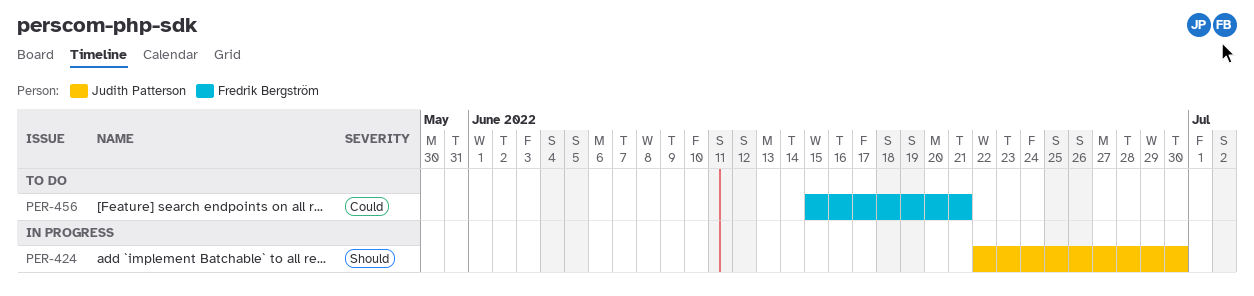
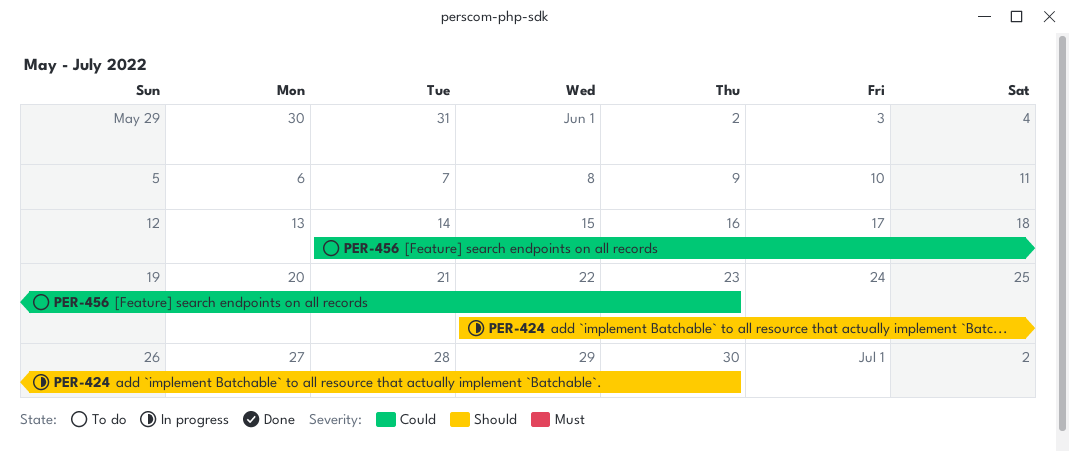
PER-456, start: Jun 15 -> Jun 14
PER-456, due: Jun 21 -> Jun 23

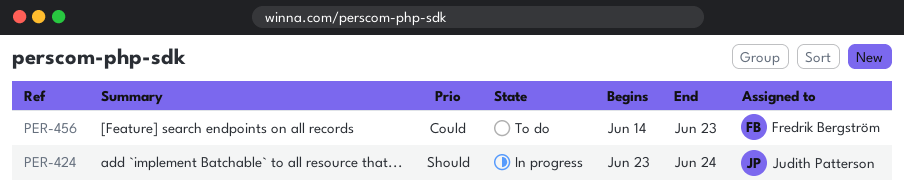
PER-424, start: Jun 22 -> Jun 23
PER-424, due: Jun 30 -> Jun 24

